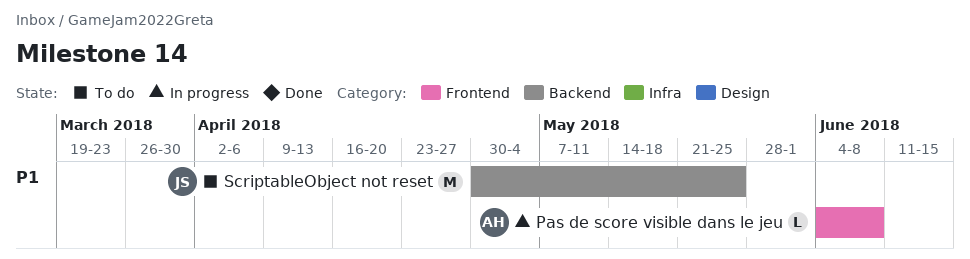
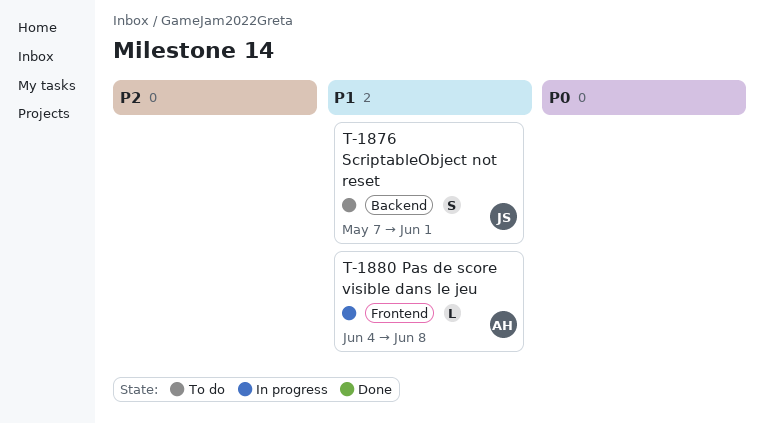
ScriptableObject not reset, estimate: M -> S
ScriptableObject not reset, start: Apr 30 -> May 7
ScriptableObject not reset, due: May 25 -> Jun 1

